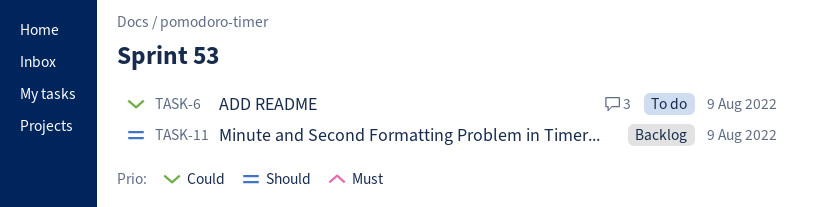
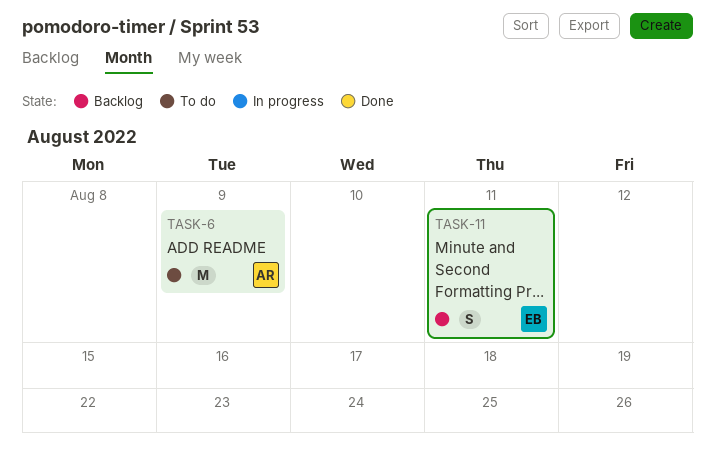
TASK-11, due: Aug 9 -> Aug 11

